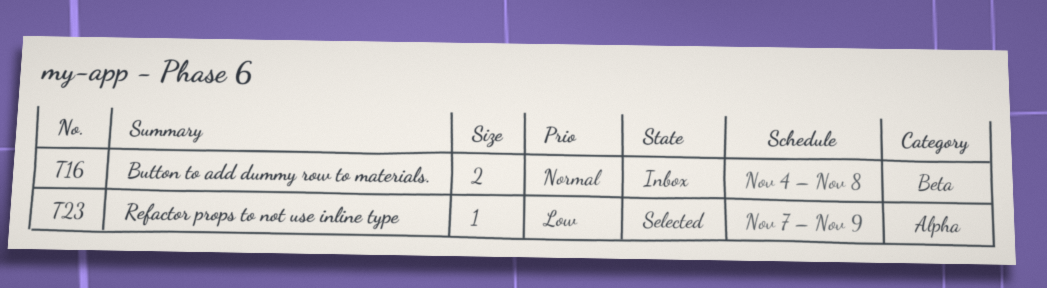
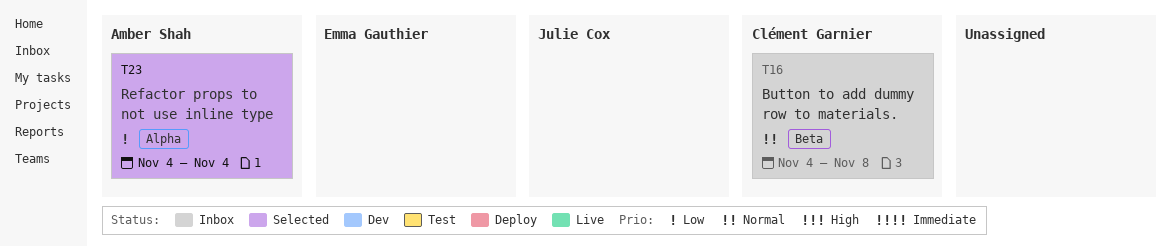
T23, start: Nov 7 -> Nov 4
T23, due: Nov 9 -> Nov 4

